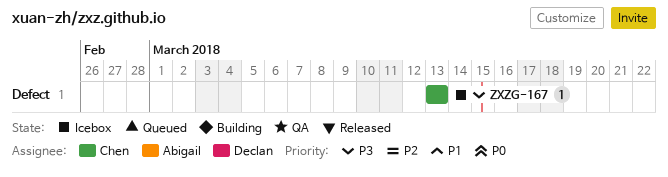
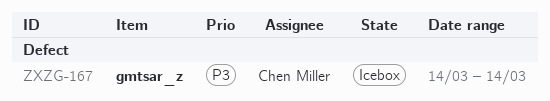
ZXZG-167, start: Mar 13 -> Mar 14
ZXZG-167, due: Mar 13 -> Mar 14

